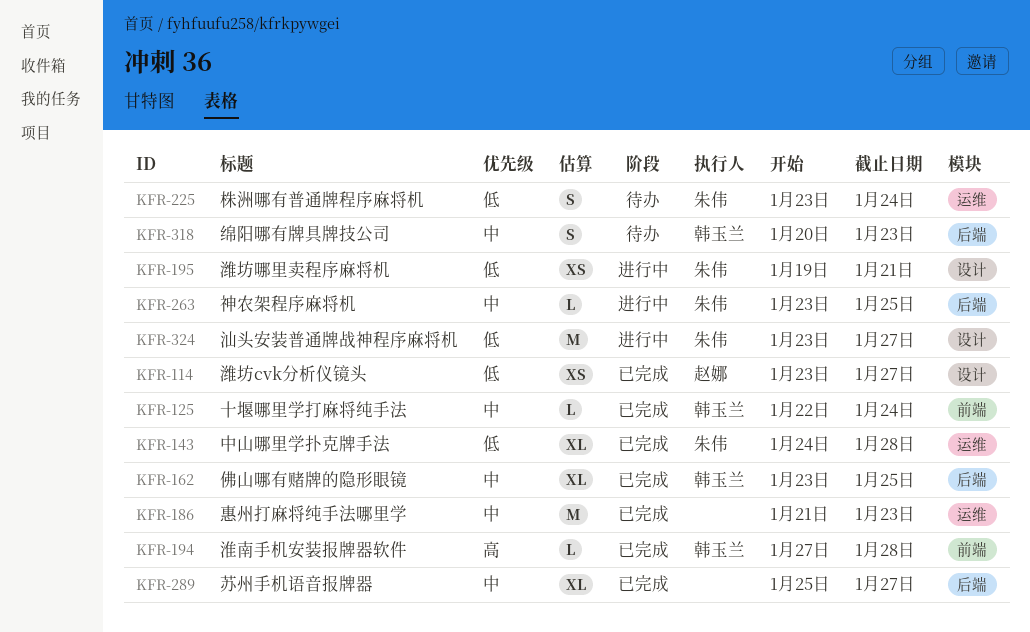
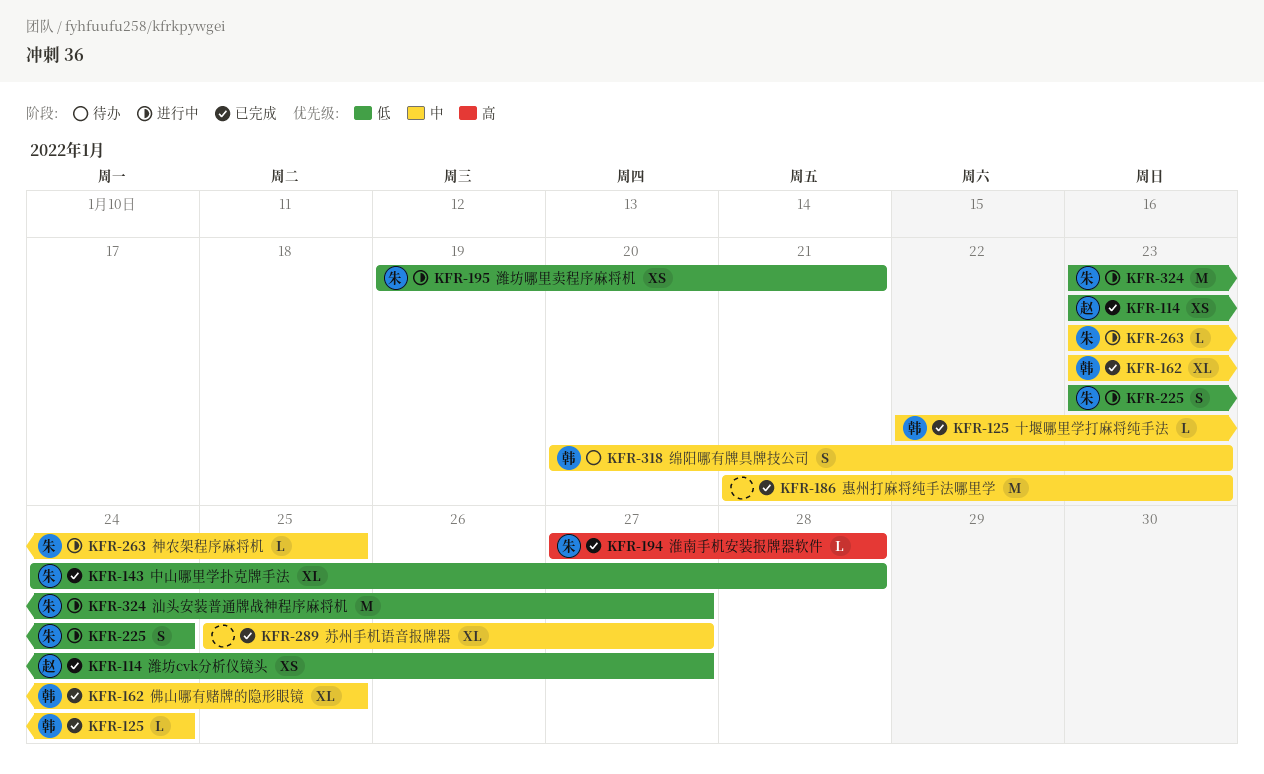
KFR-194, owner: 韩玉兰 -> 朱伟
KFR-225, status: 待办 -> 进行中

